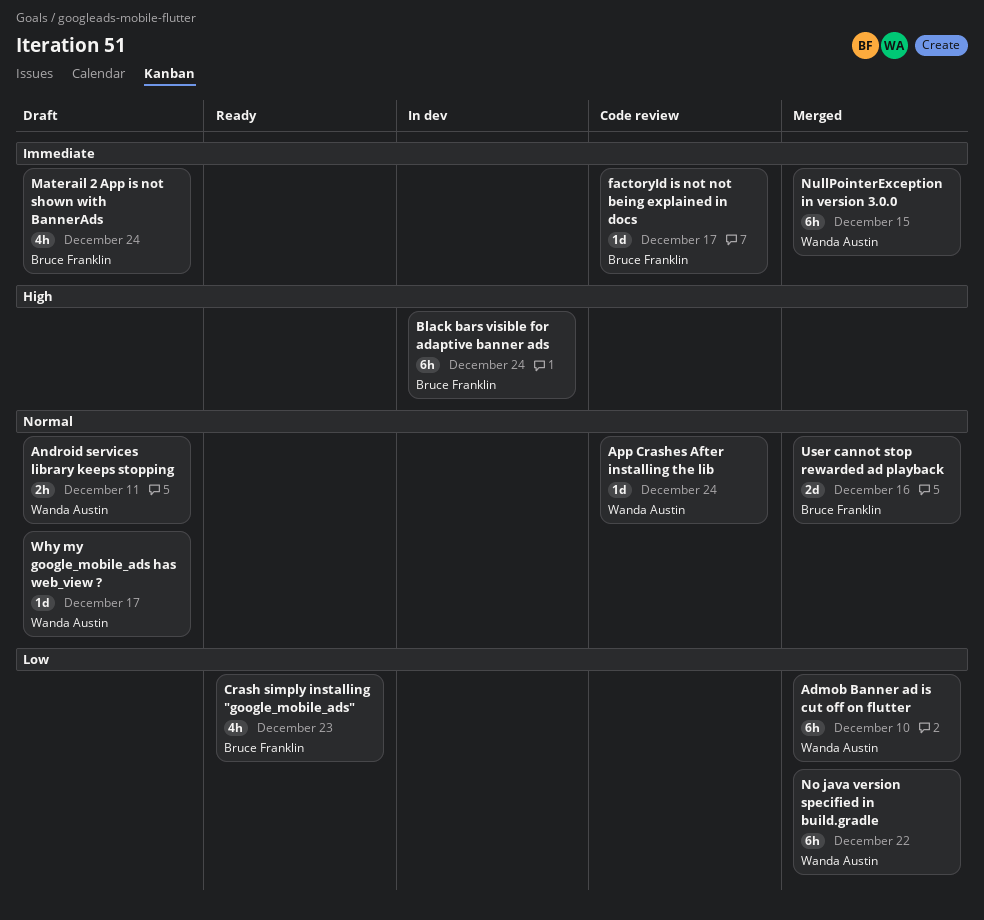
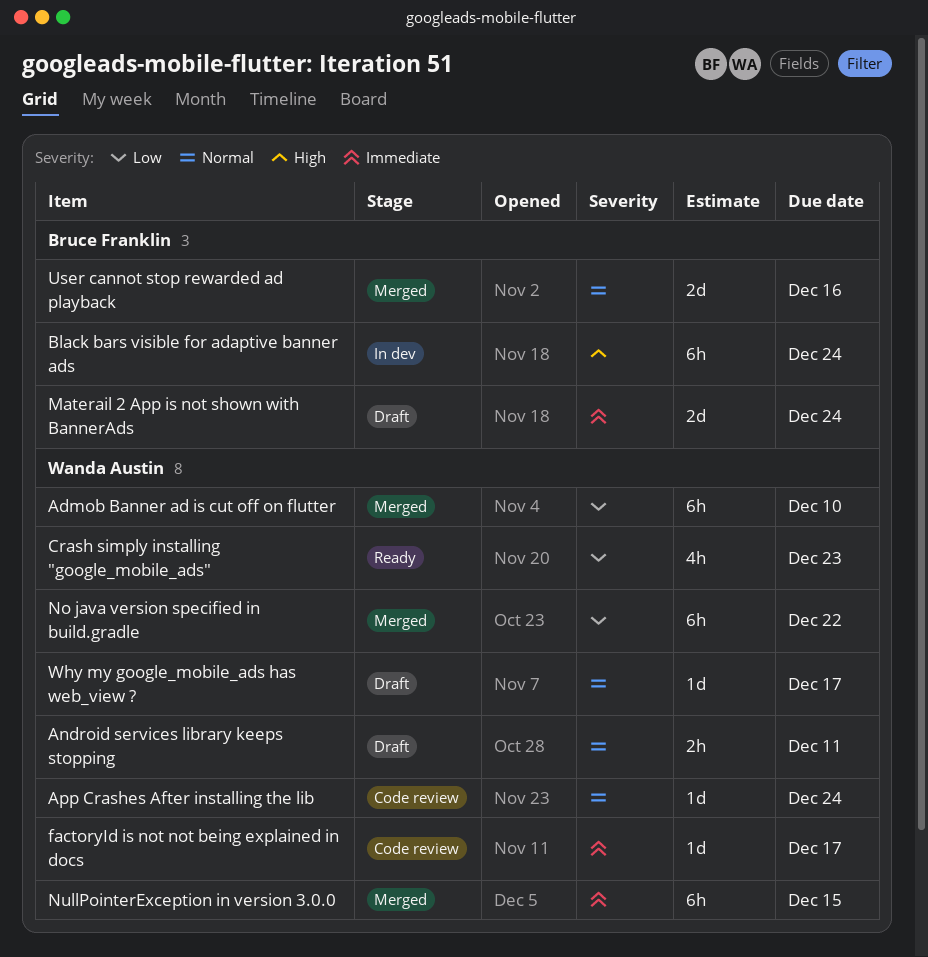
Crash simply installing "google_mobile_ads", owner: Bruce Franklin -> Wanda Austin
factoryId is not not being explained in docs, owner: Bruce Franklin -> Wanda Austin
Materail 2 App is not shown with BannerAds, estimate: 4h -> 2d

